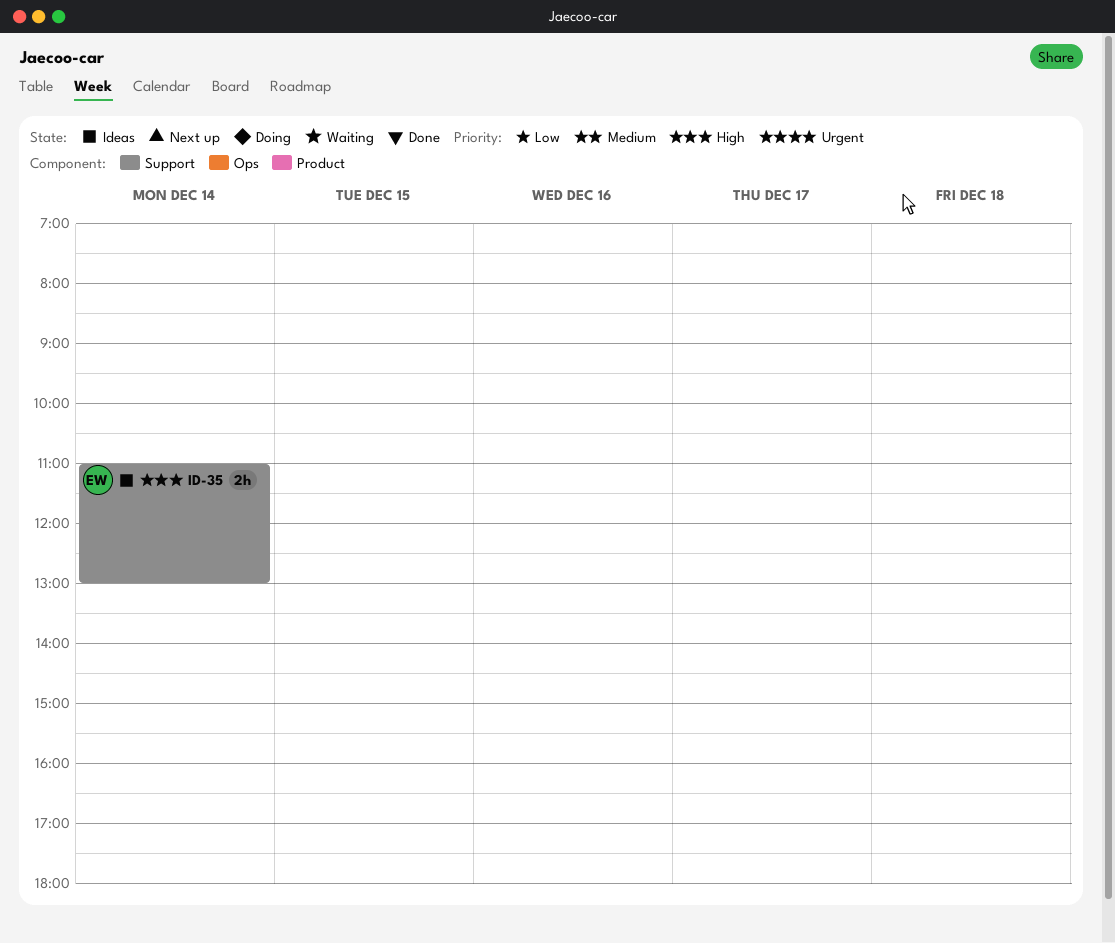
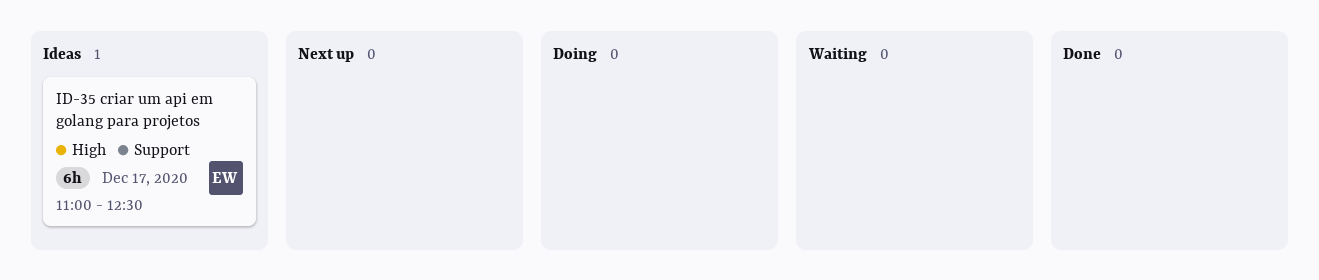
ID-35, estimate: 2h -> 6h
ID-35, day: Dec 14 -> Dec 17
ID-35, ends: 13:00 -> 12:30

